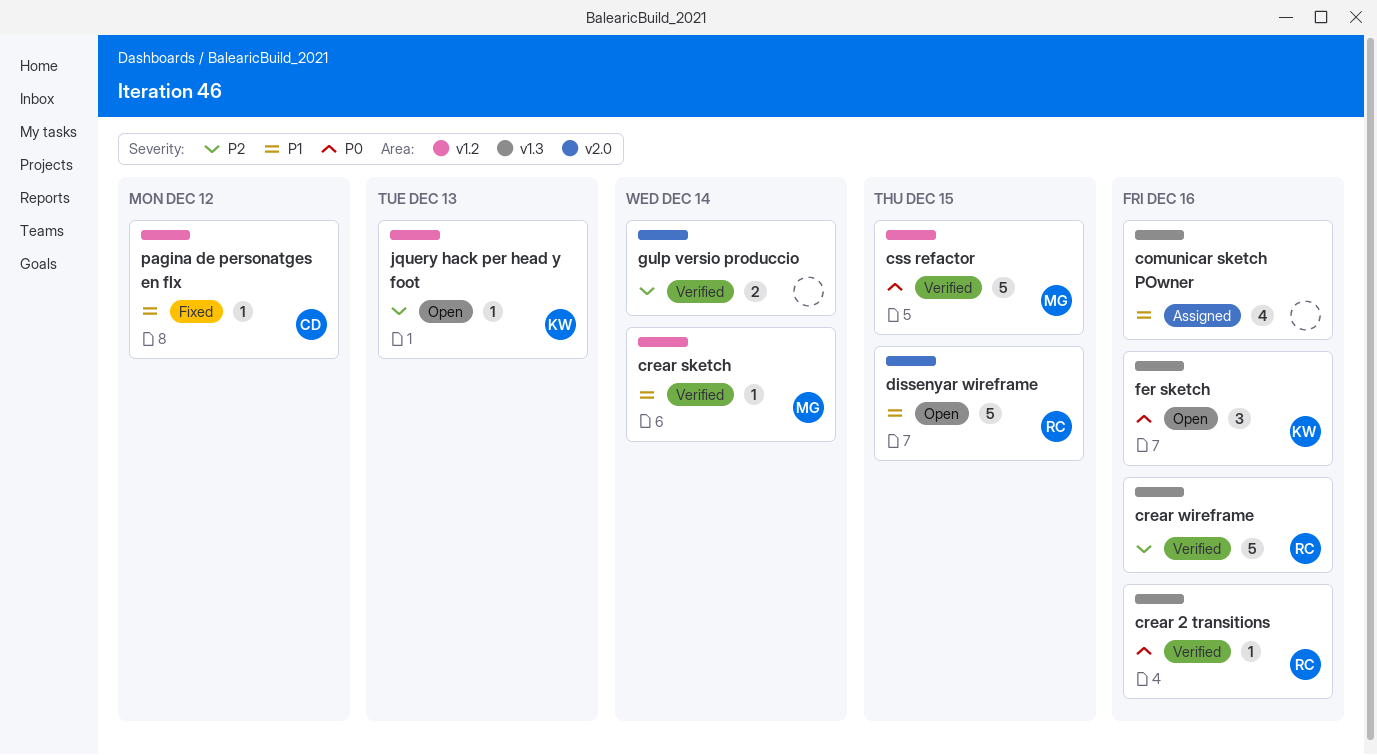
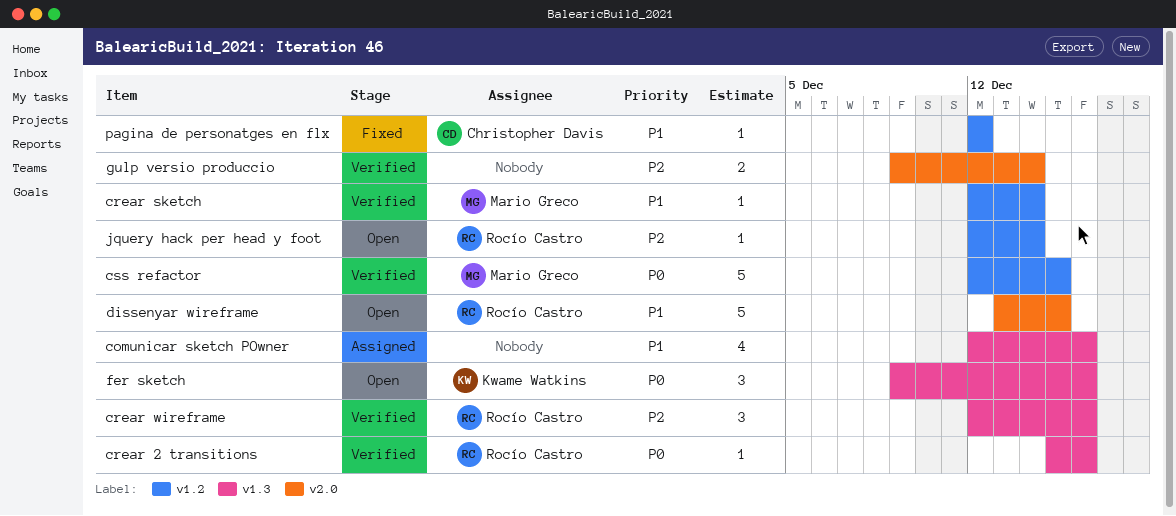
crear wireframe, estimate: 5 -> 3
jquery hack per head y foot, owner: Kwame Watkins -> Rocío Castro
jquery hack per head y foot, due: Dec 13 -> Dec 14

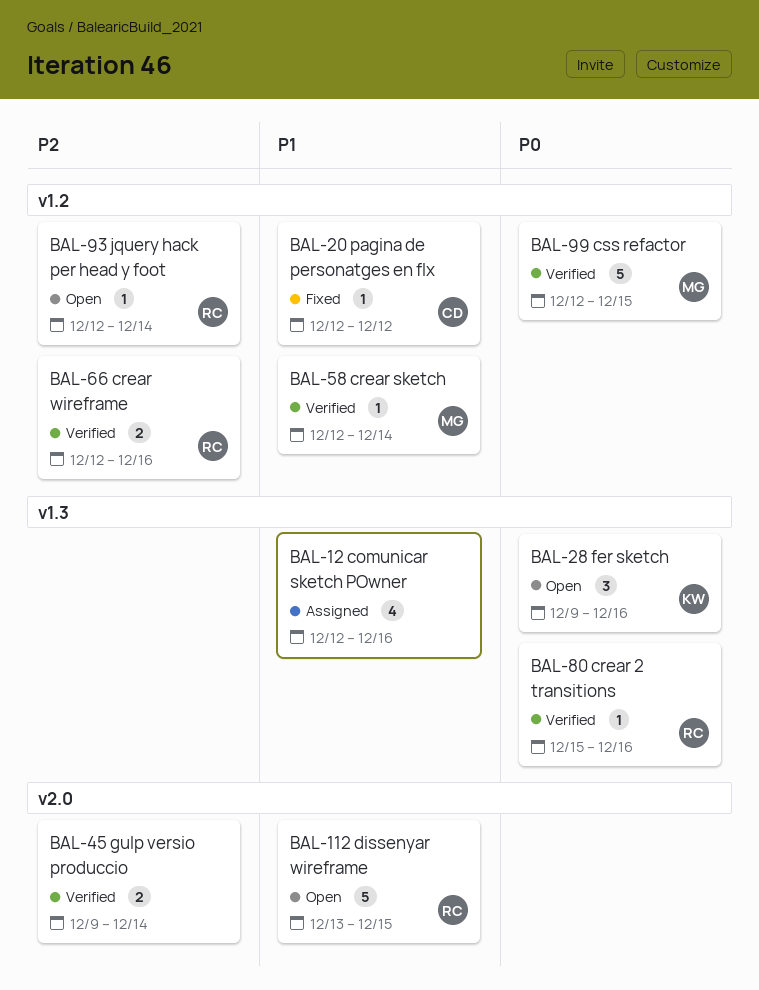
crear wireframe, label: v1.3 -> v1.2
crear wireframe, estimate: 3 -> 2

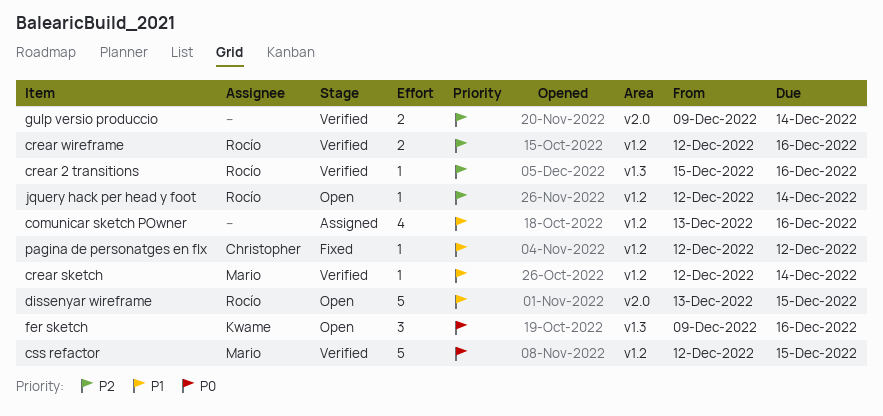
comunicar sketch POwner, label: v1.3 -> v1.2
comunicar sketch POwner, start: Dec 12 -> Dec 13
crear 2 transitions, priority: P0 -> P2

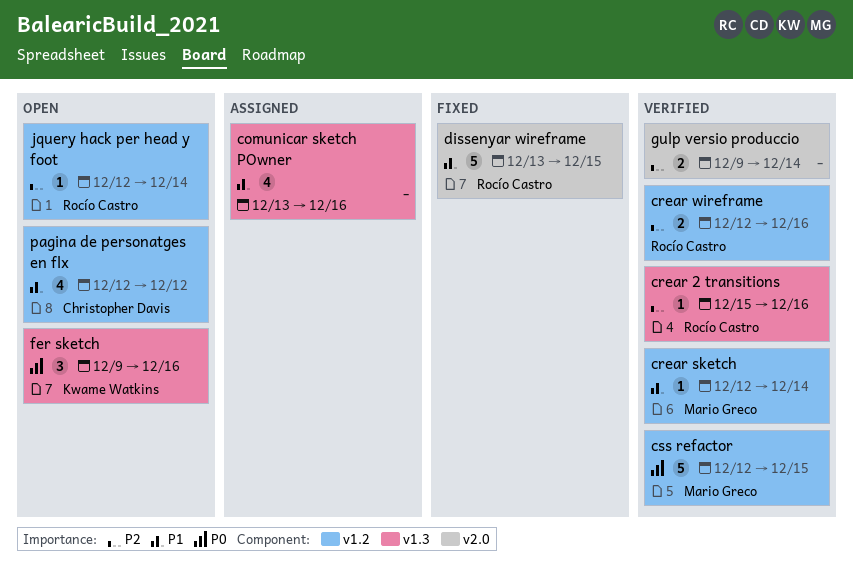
comunicar sketch POwner, label: v1.2 -> v1.3
dissenyar wireframe, status: Open -> Fixed
pagina de personatges en flx, status: Fixed -> Open
pagina de personatges en flx, estimate: 1 -> 4

